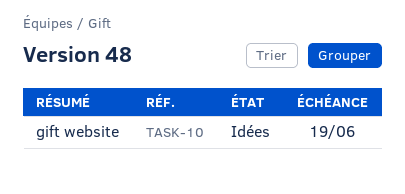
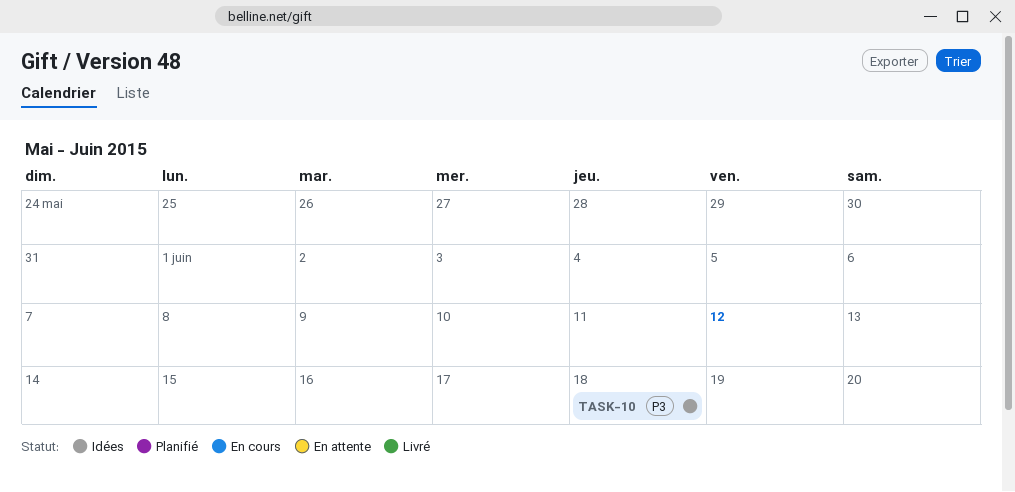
TASK-10, due: Jun 19 -> Jun 18

